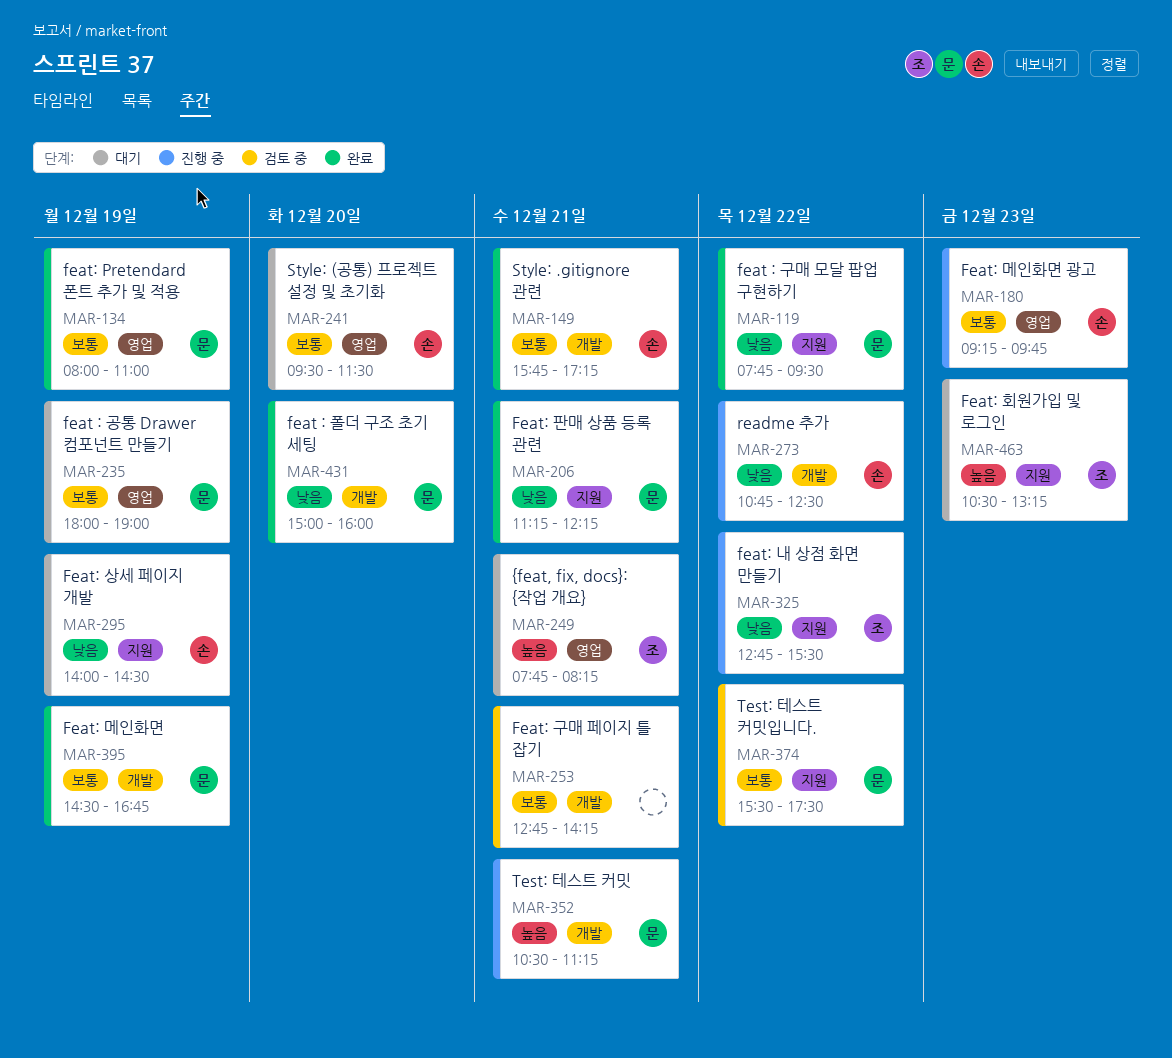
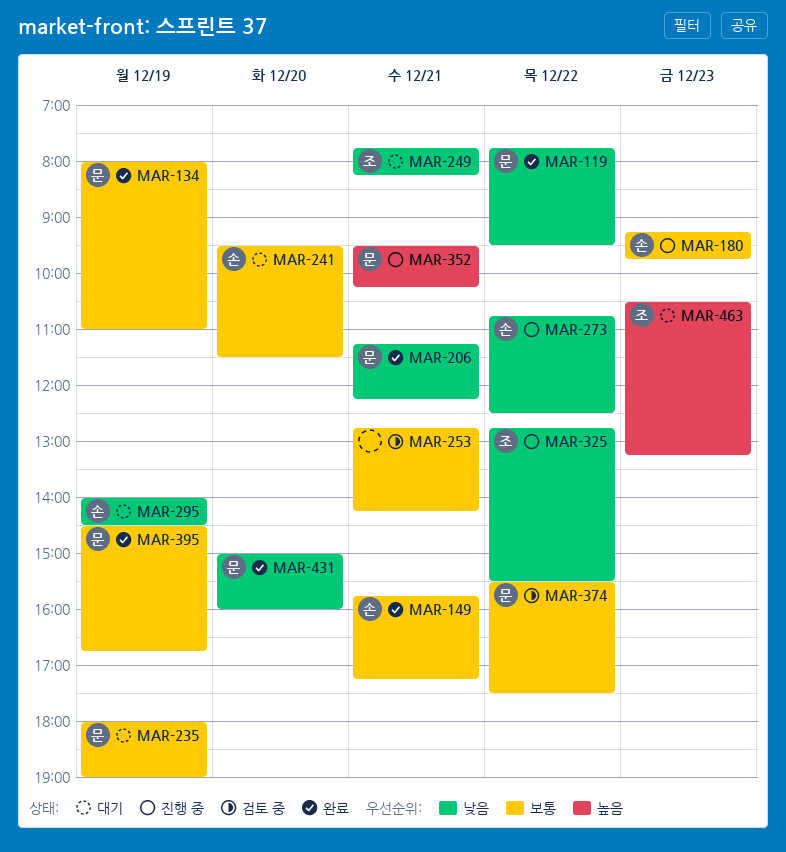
MAR-249, priority: 높음 -> 낮음
MAR-352, begins: 10:30 -> 09:30
MAR-352, ends: 11:15 -> 10:15

